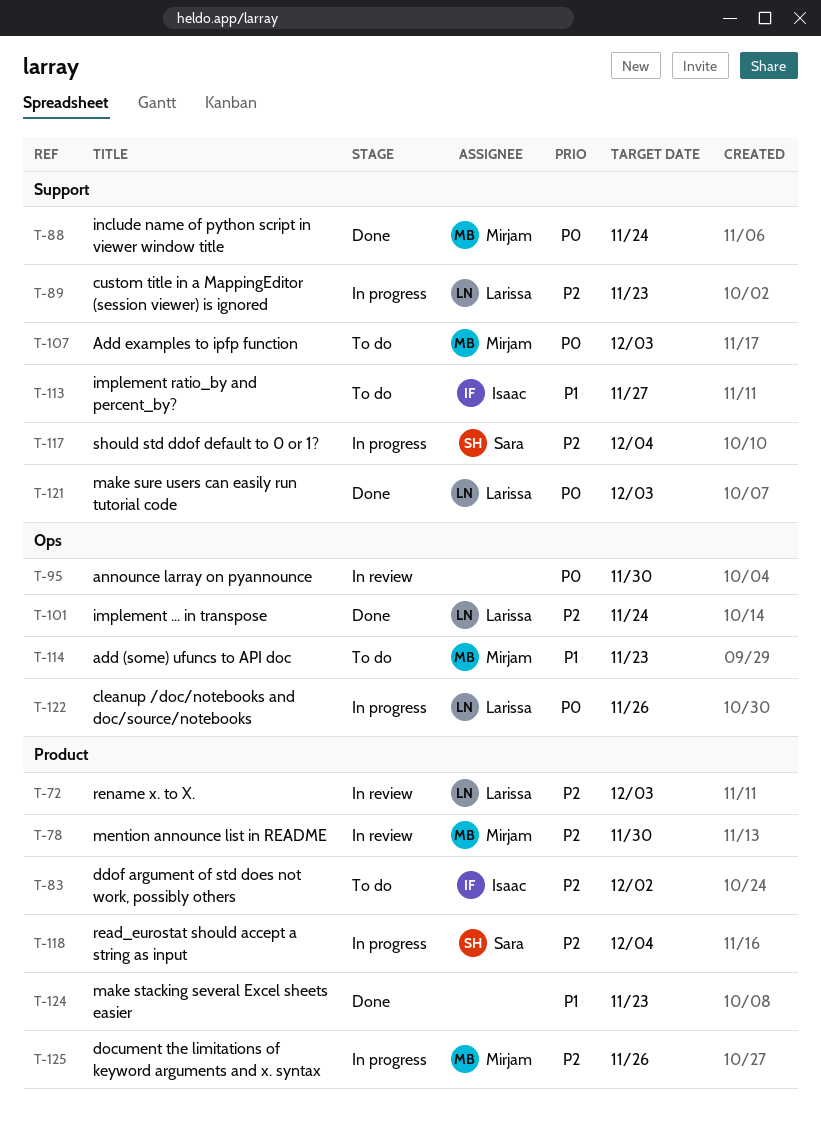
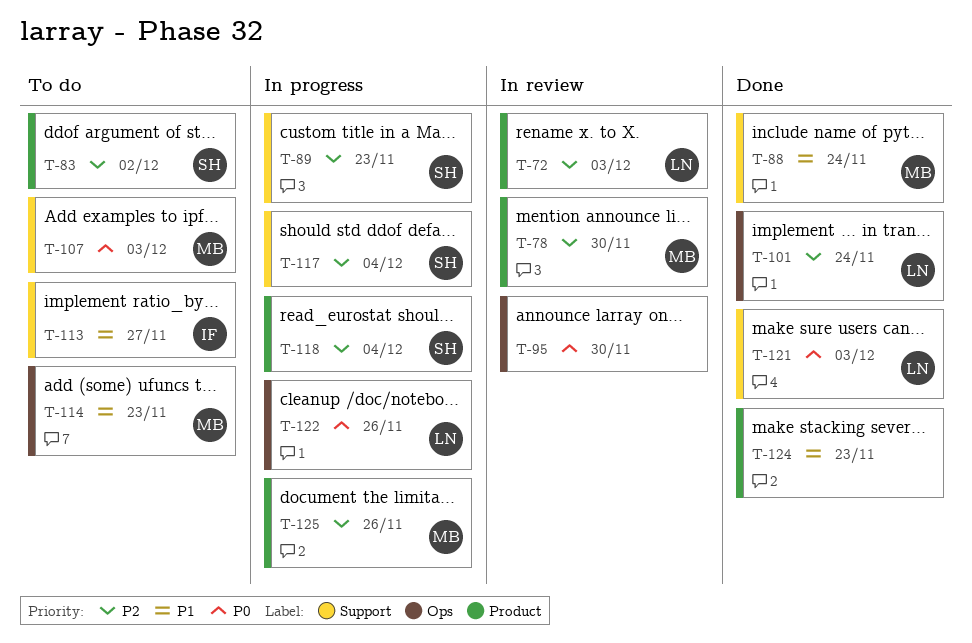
T-83, owner: Isaac -> Sara
T-88, priority: P0 -> P1
T-89, owner: Larissa -> Sara

